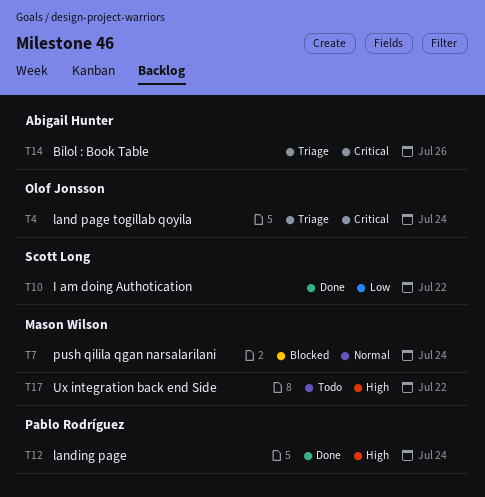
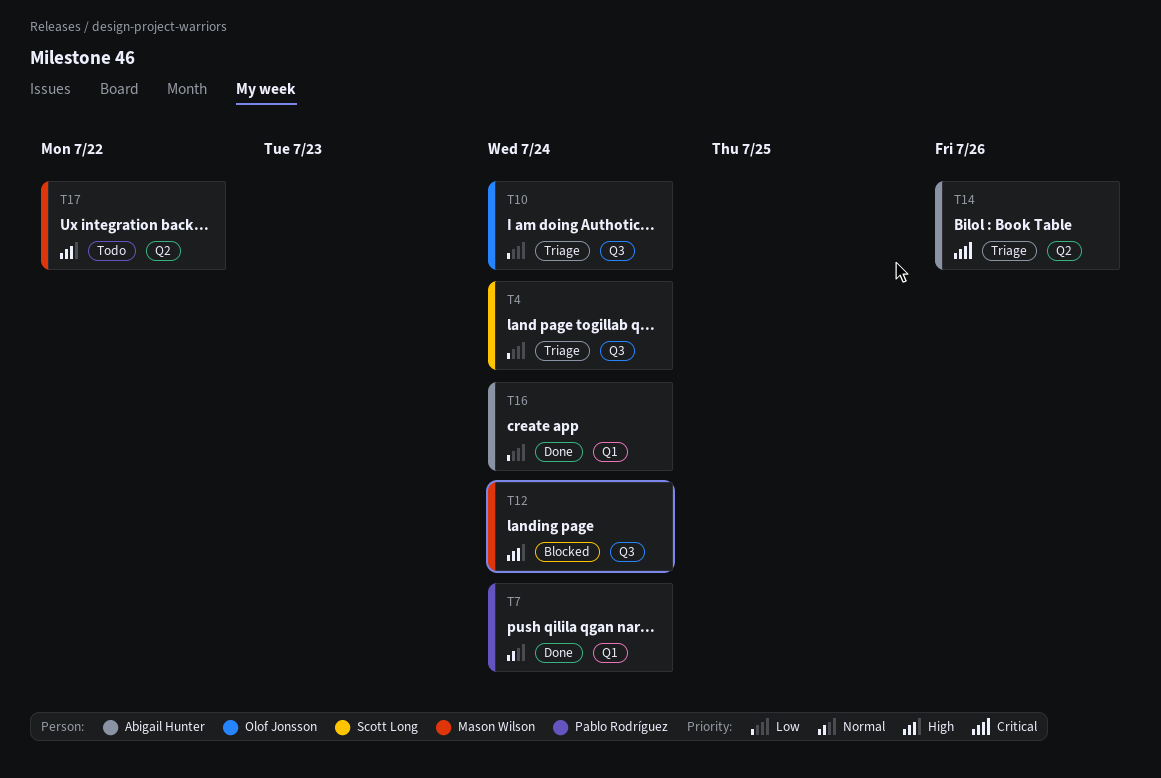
T4, owner: Olof Jonsson -> Scott Long
T4, priority: Critical -> Low
T7, status: Blocked -> Done
T7, owner: Mason Wilson -> Pablo Rodríguez
T10, status: Done -> Triage
T10, owner: Scott Long -> Olof Jonsson
T10, due: Jul 22 -> Jul 24
T12, status: Done -> Blocked
T12, owner: Pablo Rodríguez -> Mason Wilson
T16: none -> present

